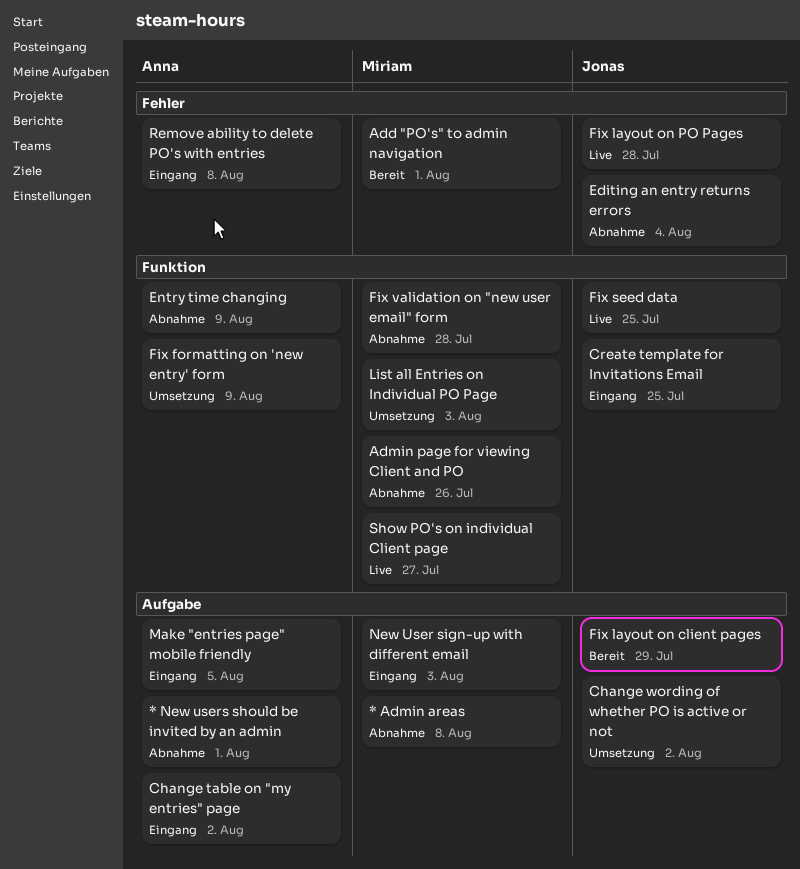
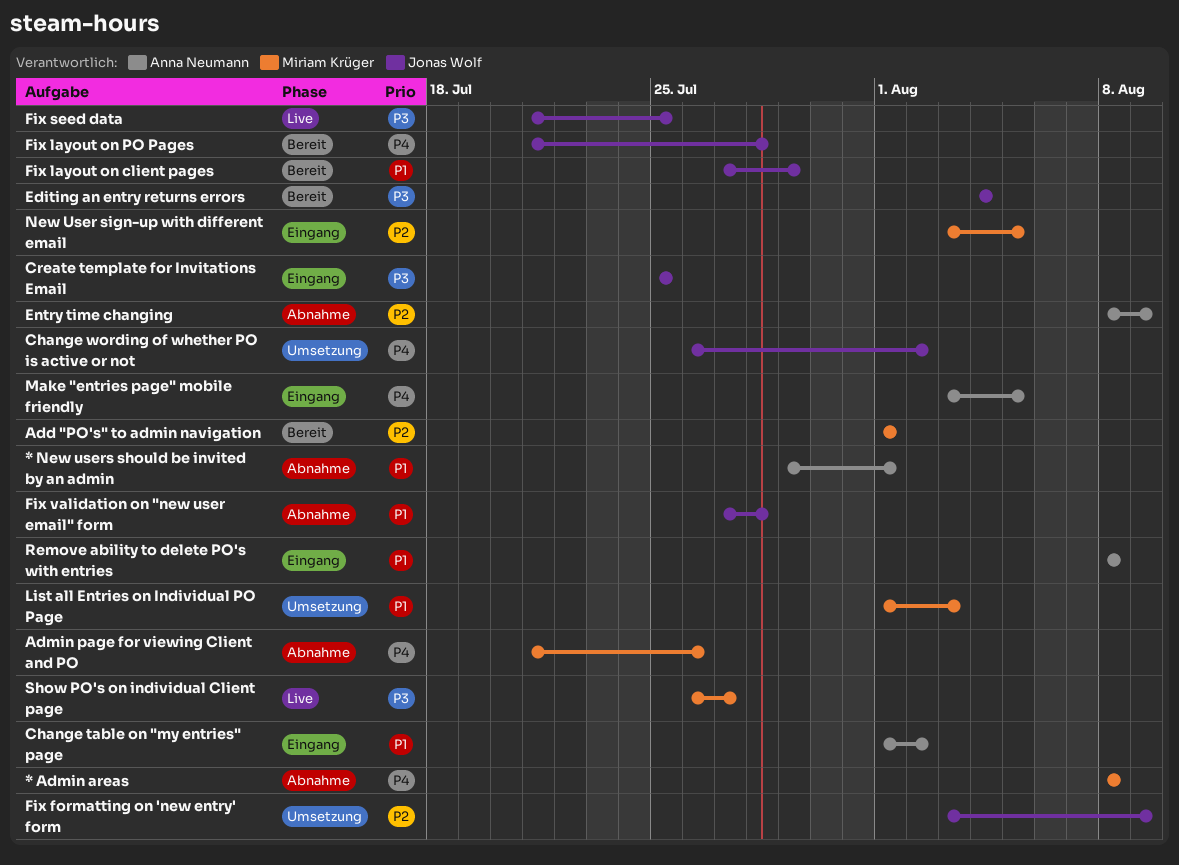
Editing an entry returns errors, status: Abnahme -> Bereit
Fix formatting on 'new entry' form, owner: Anna Neumann -> Jonas Wolf
Fix layout on PO Pages, status: Live -> Bereit
Fix validation on "new user email" form, owner: Miriam Krüger -> Jonas Wolf
New User sign-up with different email, due: Aug 3 -> Aug 5

